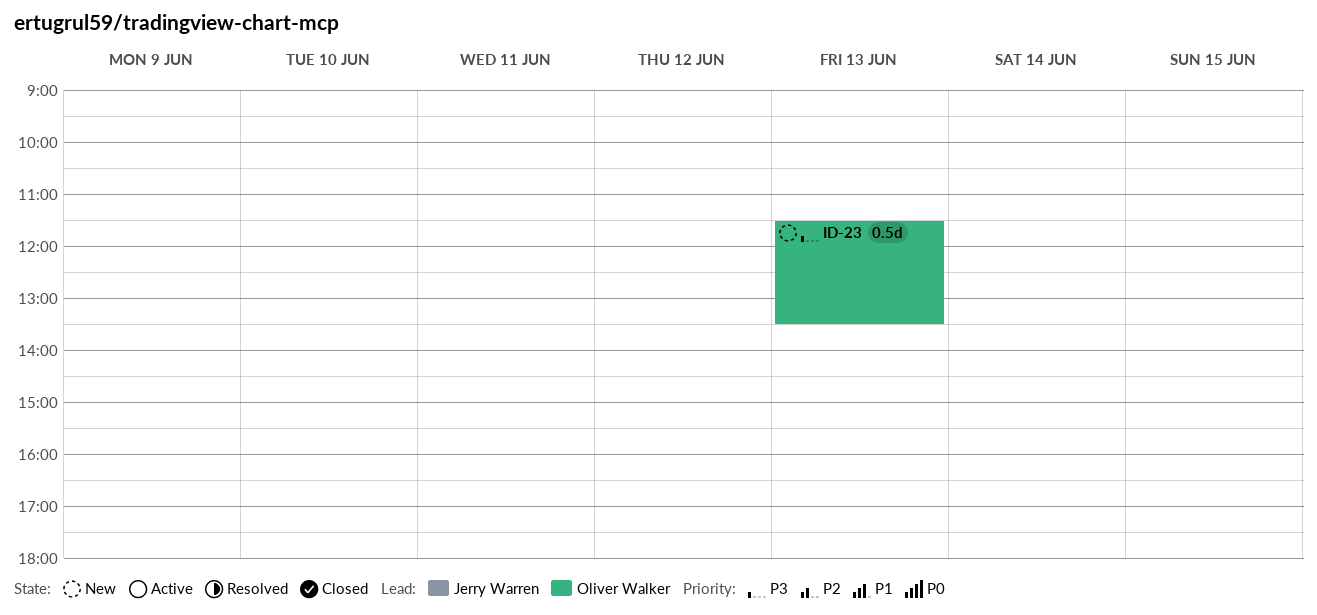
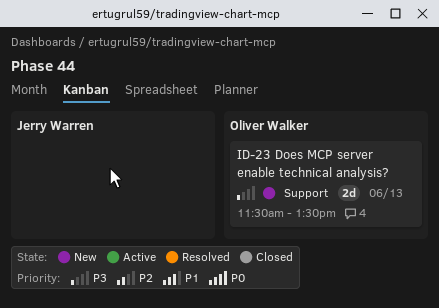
ID-23, estimate: 0.5d -> 2d

